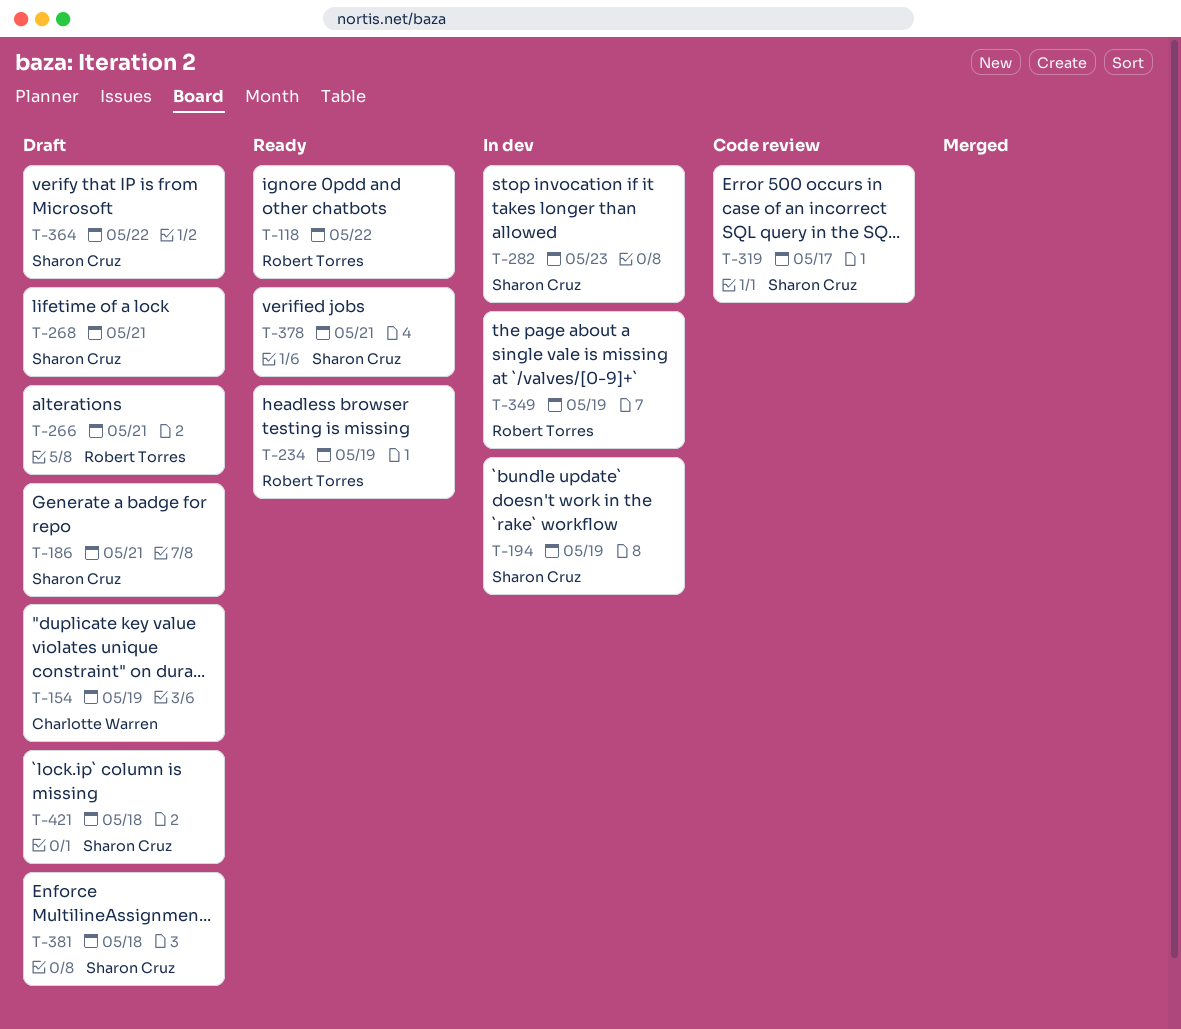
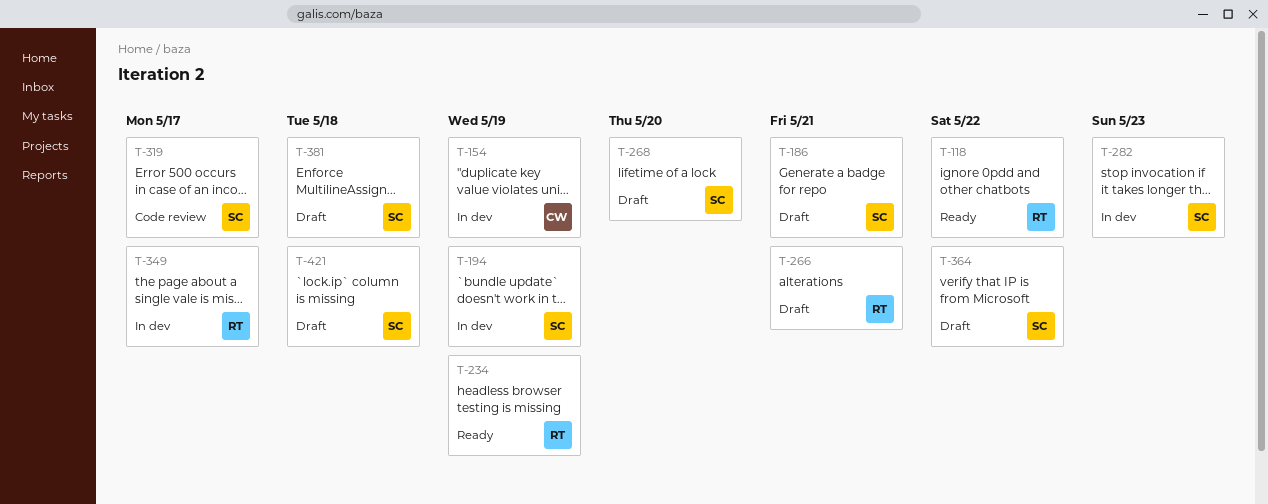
T-154, status: Draft -> In dev
T-268, due: May 21 -> May 20
T-349, due: May 19 -> May 17
T-378: present -> none

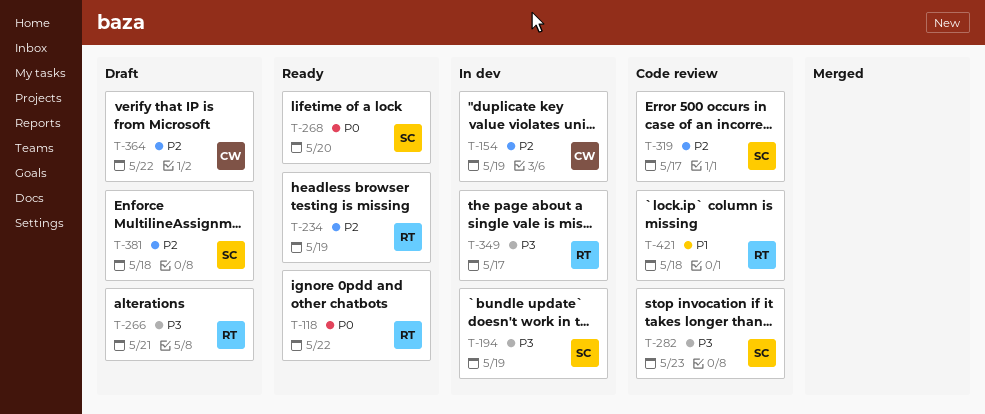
T-186: present -> none
T-268, status: Draft -> Ready
T-282, status: In dev -> Code review
T-364, owner: SC -> CW
T-421, status: Draft -> Code review
T-421, owner: SC -> RT

